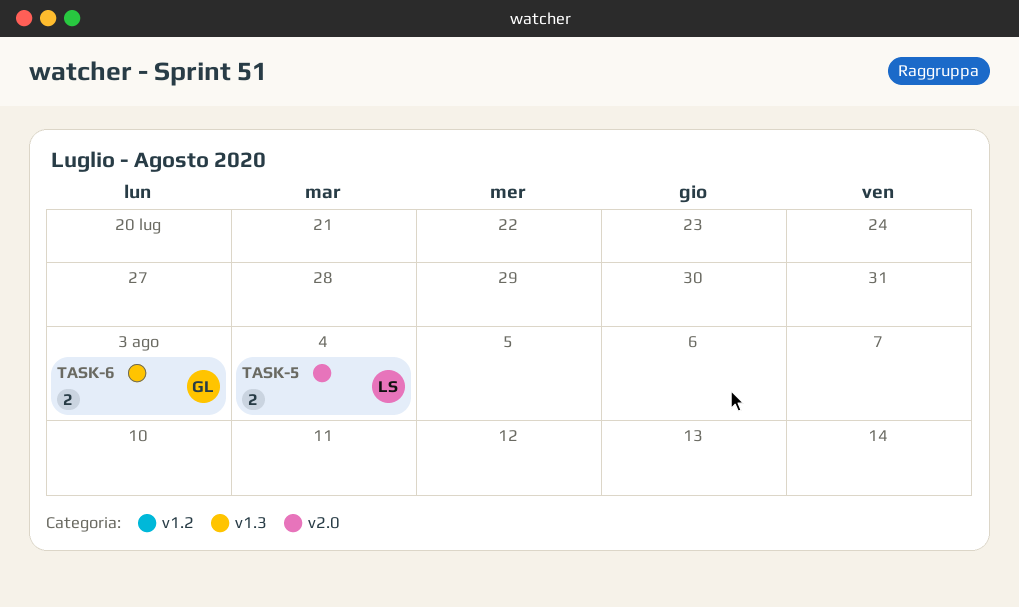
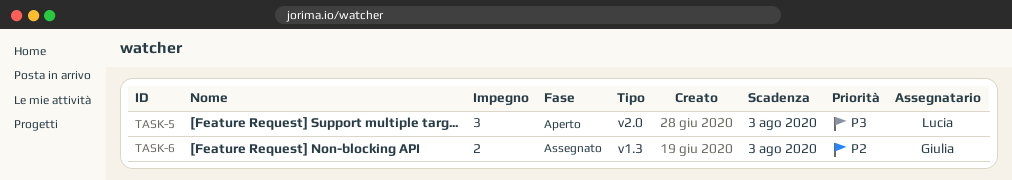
TASK-5, estimate: 2 -> 3
TASK-5, due: Aug 4 -> Aug 3

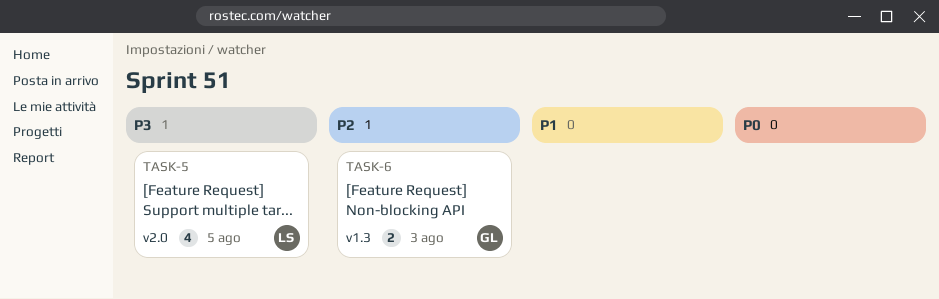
TASK-5, estimate: 3 -> 4
TASK-5, due: Aug 3 -> Aug 5

